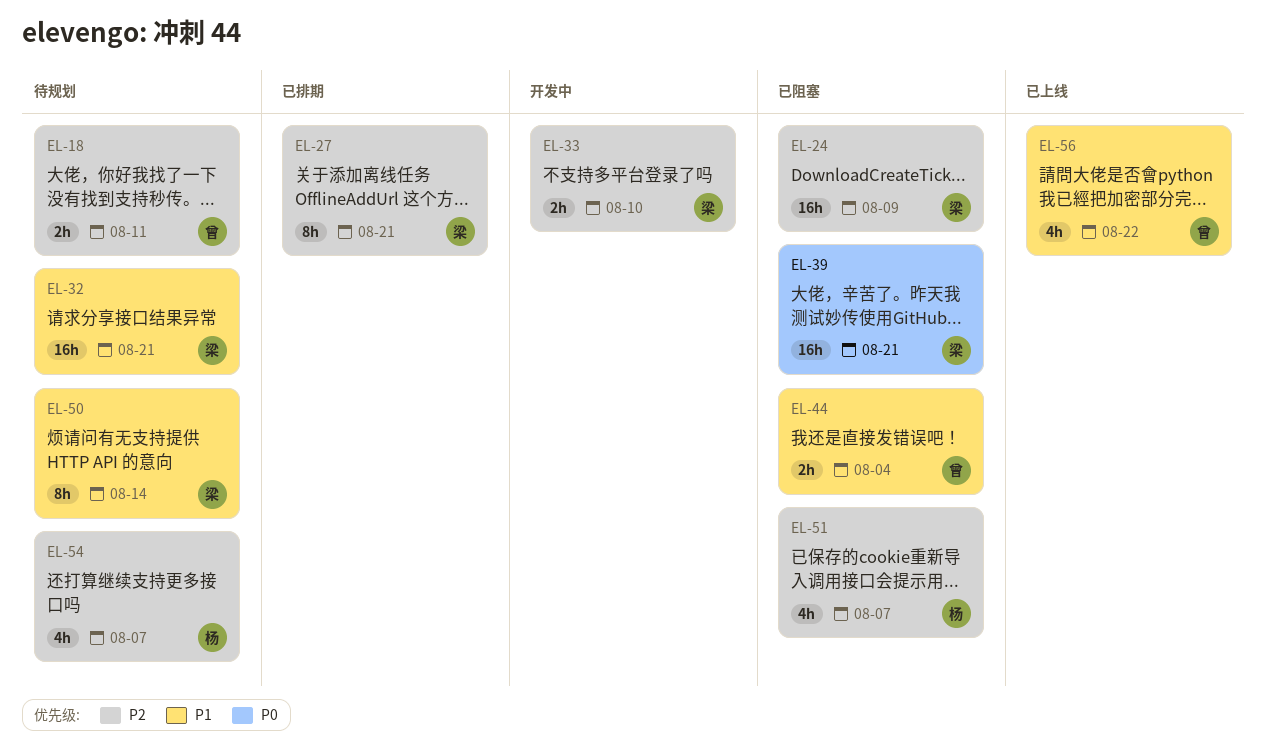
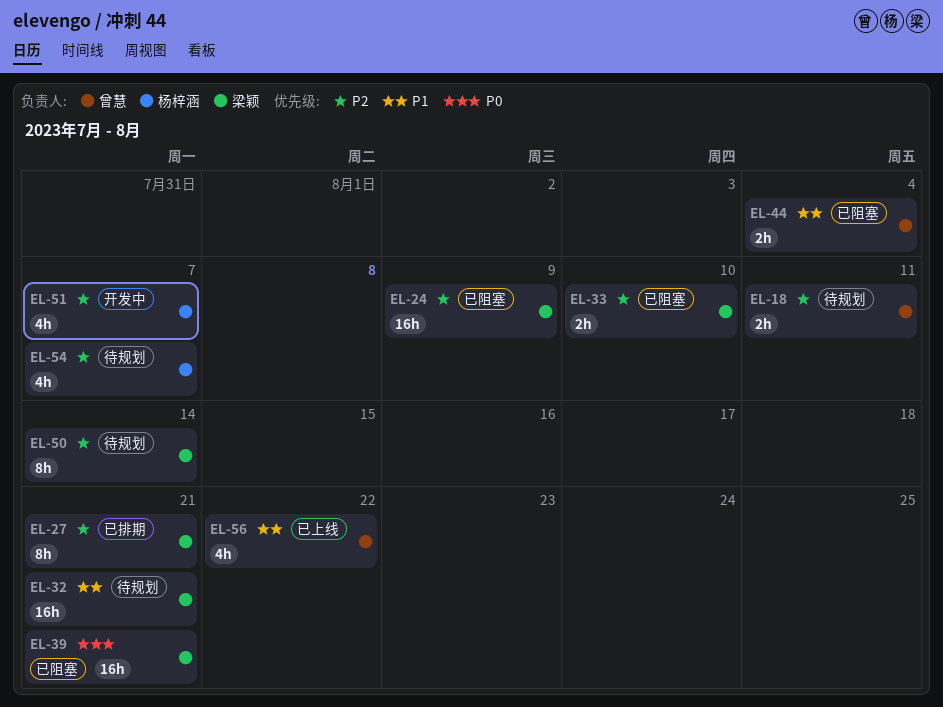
EL-33, status: 开发中 -> 已阻塞
EL-50, priority: P1 -> P2
EL-51, status: 已阻塞 -> 开发中

